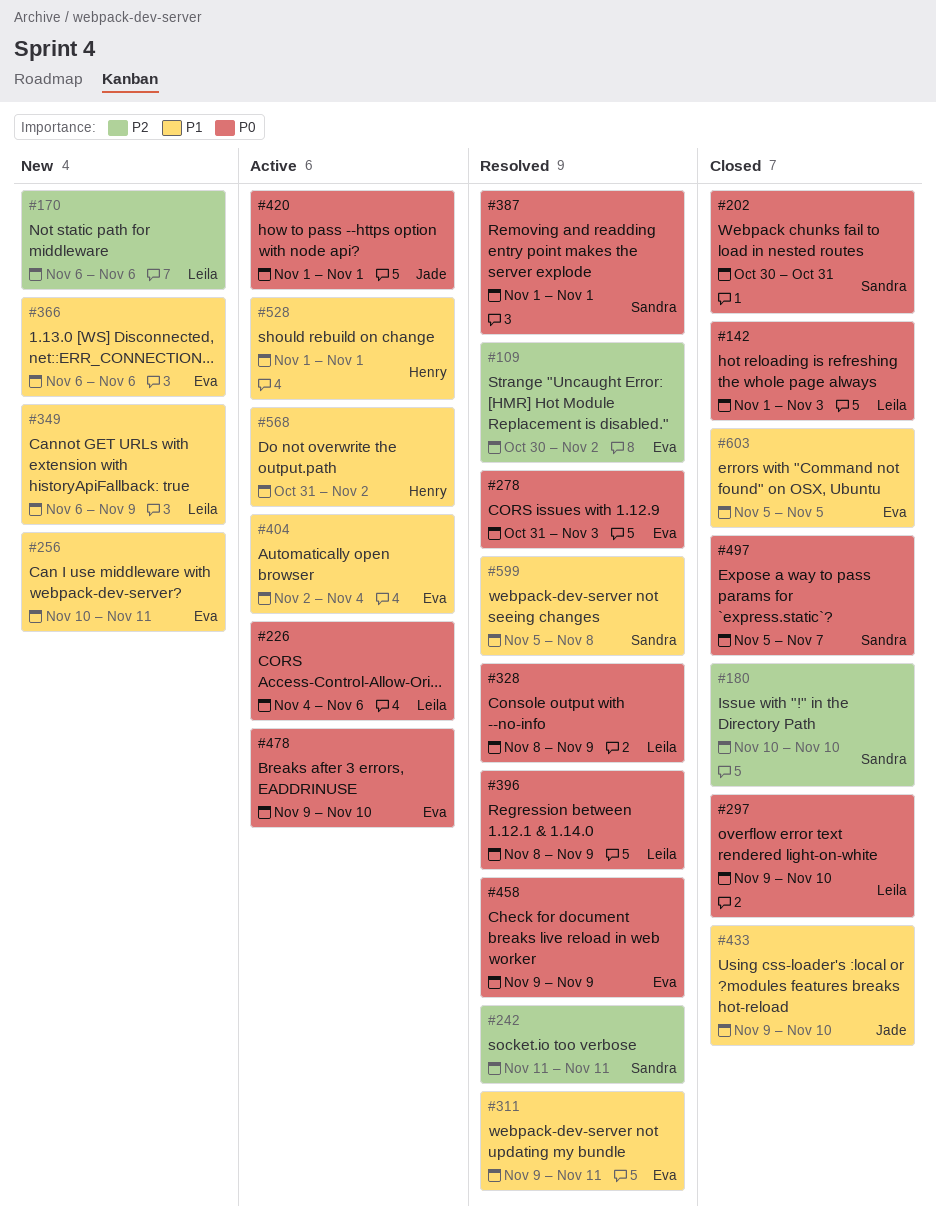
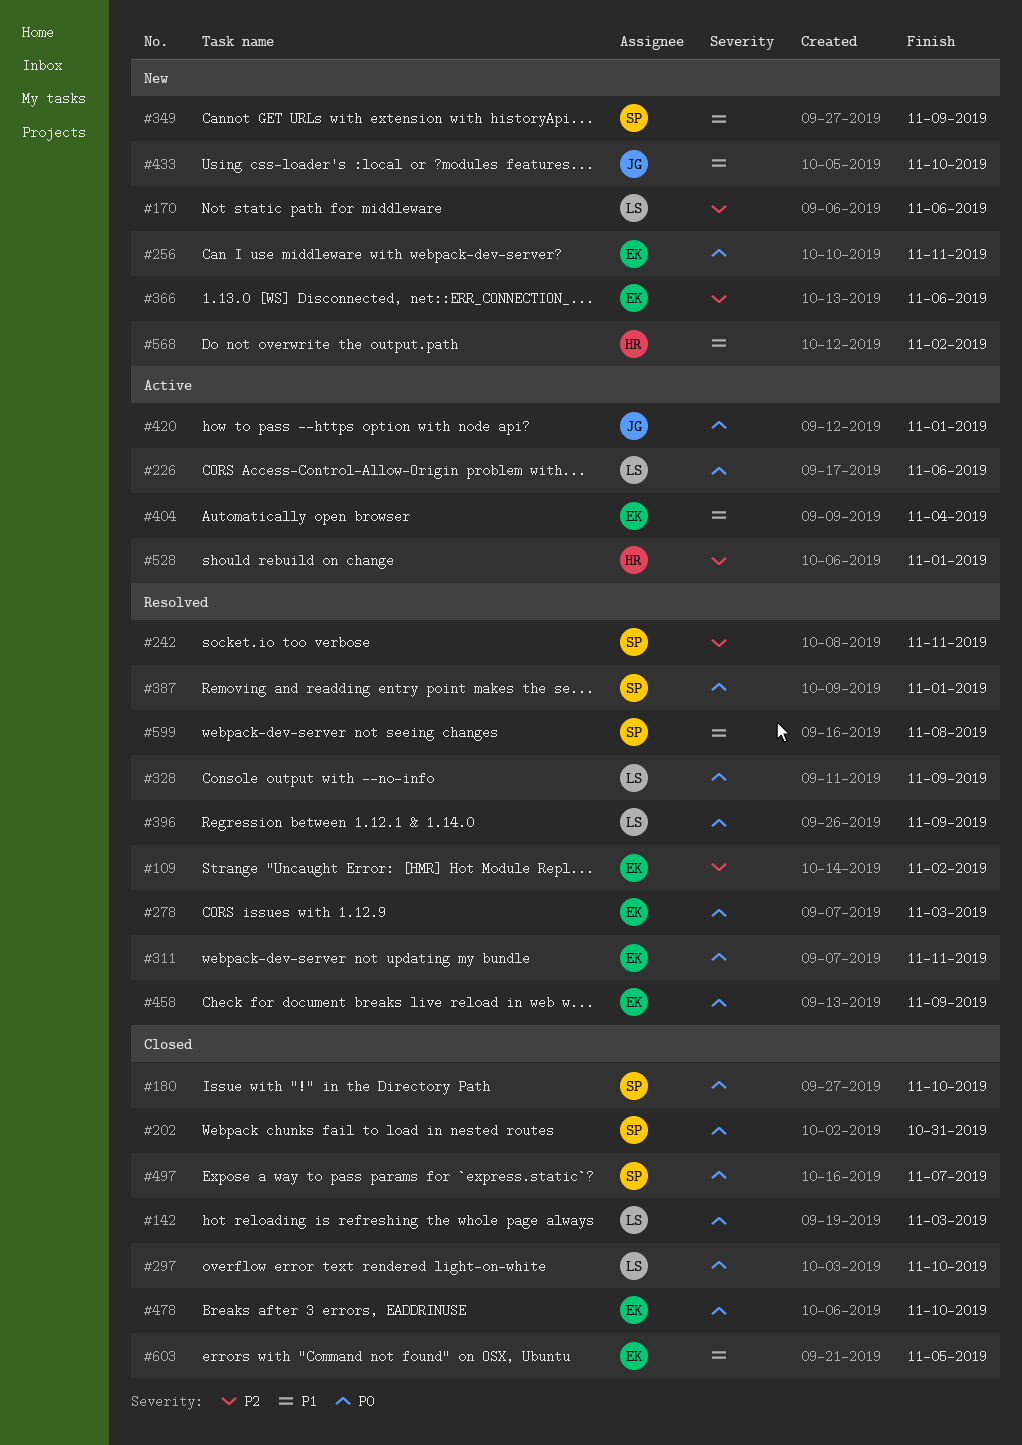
#180, priority: P2 -> P0
#256, priority: P1 -> P0
#311, priority: P1 -> P0
#349, owner: Leila -> Sandra
#366, priority: P1 -> P2
#433, status: Closed -> New
#478, status: Active -> Closed
#528, priority: P1 -> P2
#568, status: Active -> New

